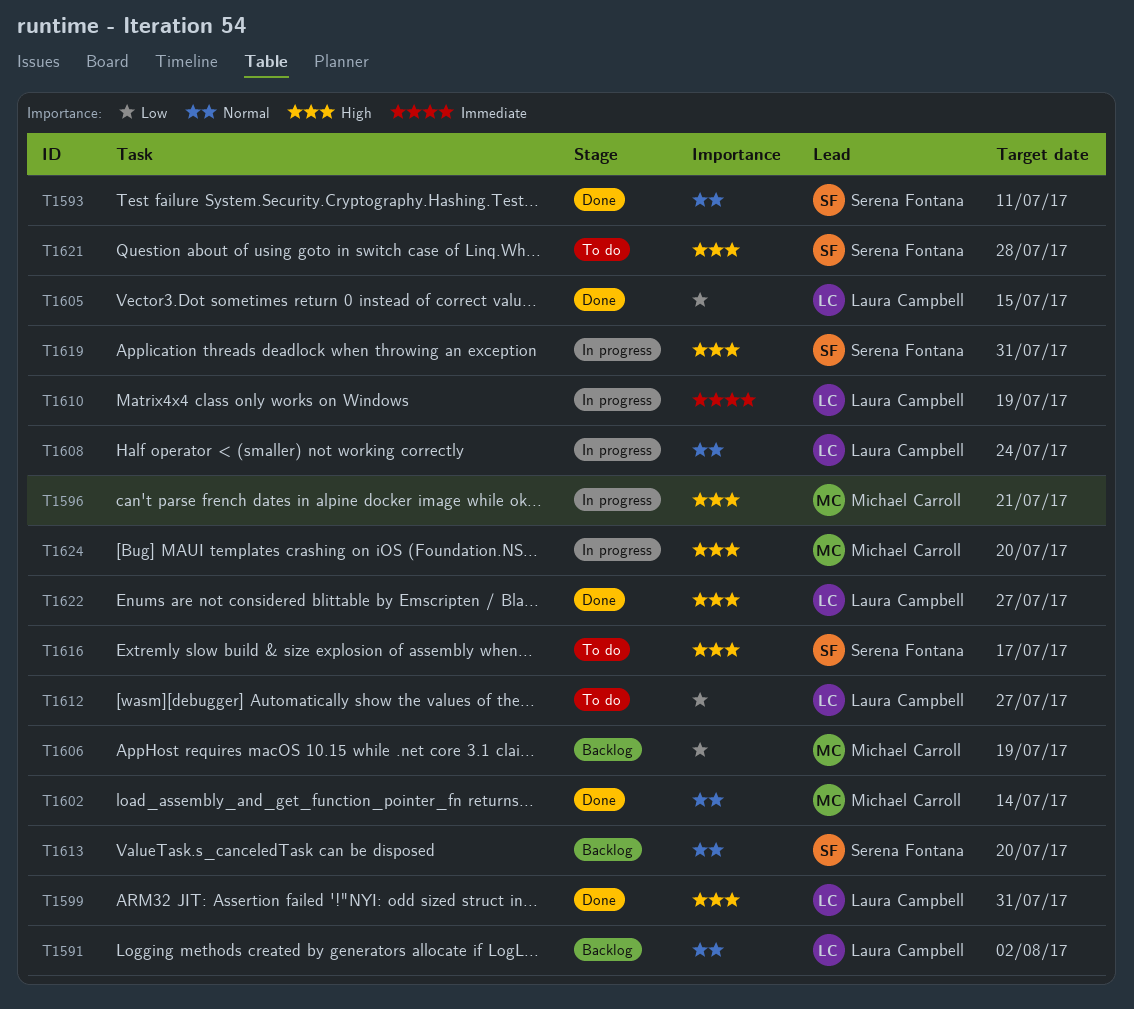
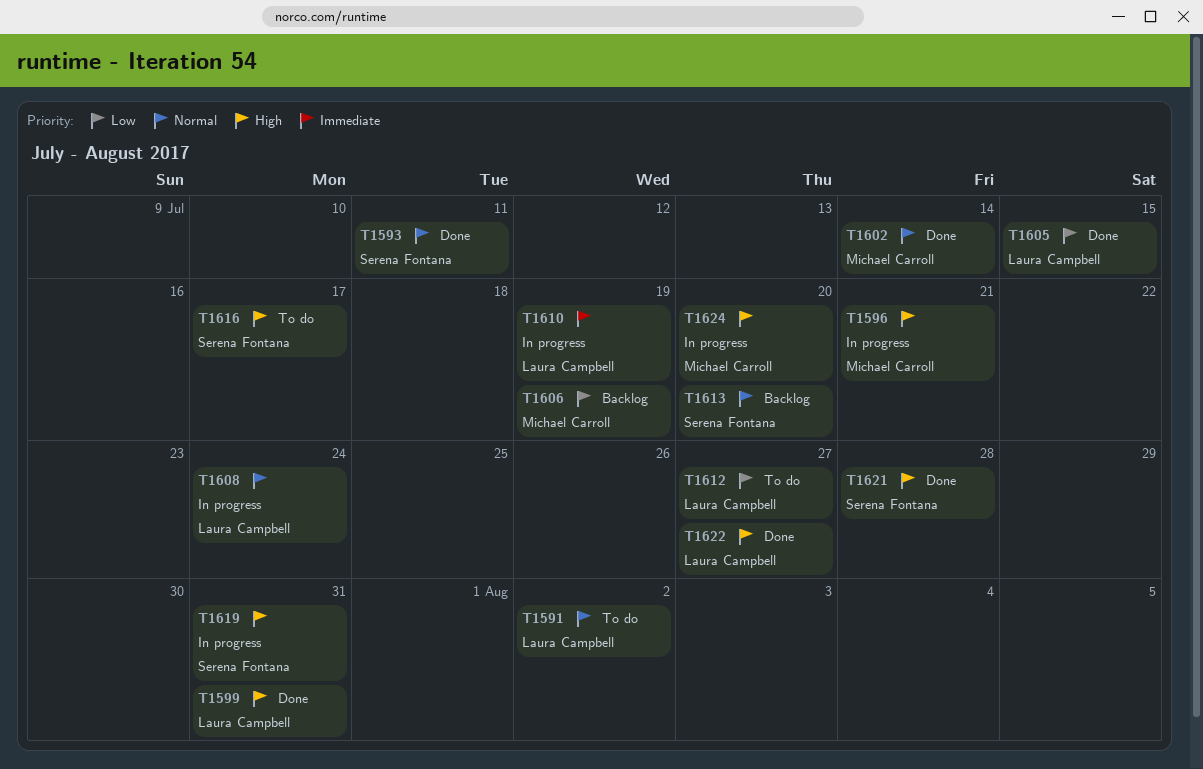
T1591, status: Backlog -> To do
T1621, status: To do -> Done

